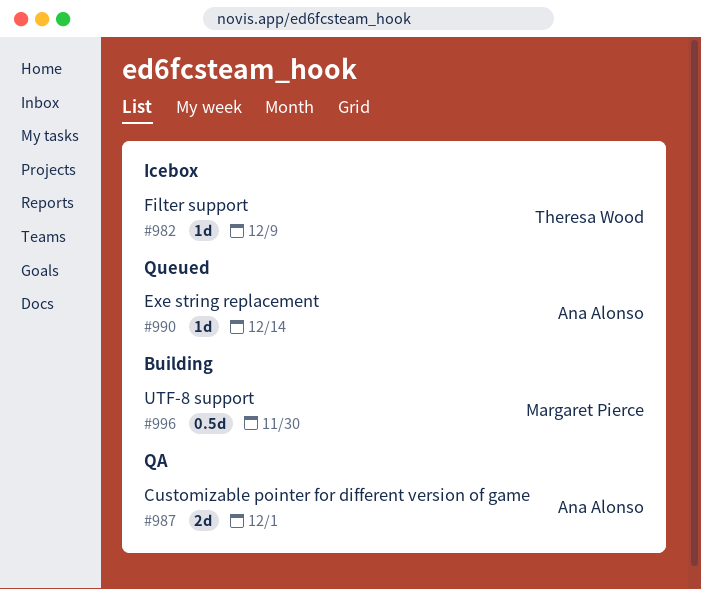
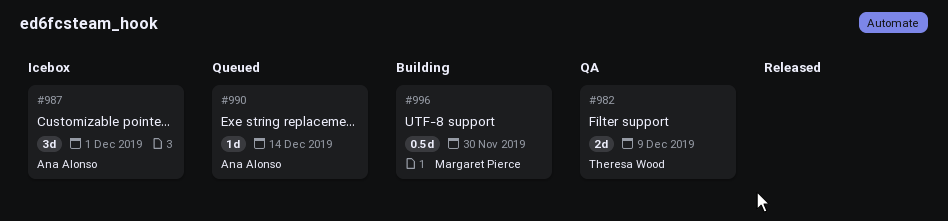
#982, status: Icebox -> QA
#982, estimate: 1d -> 2d
#987, status: QA -> Icebox
#987, estimate: 2d -> 3d

